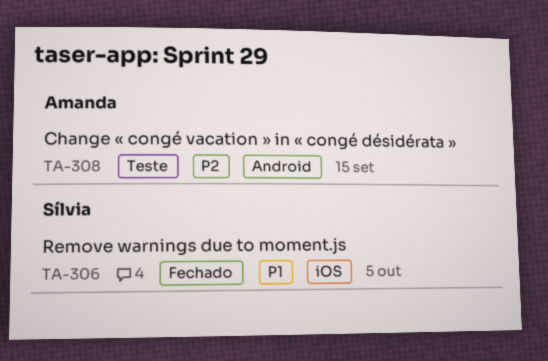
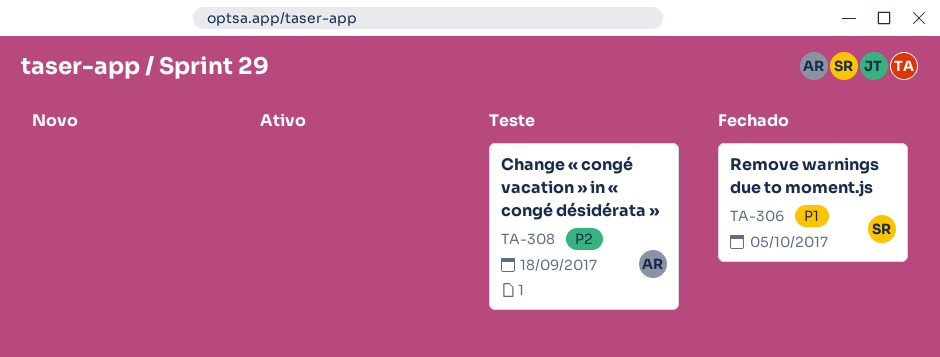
TA-308, due: Sep 15 -> Sep 18

